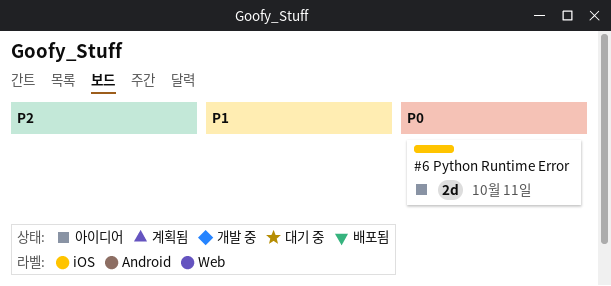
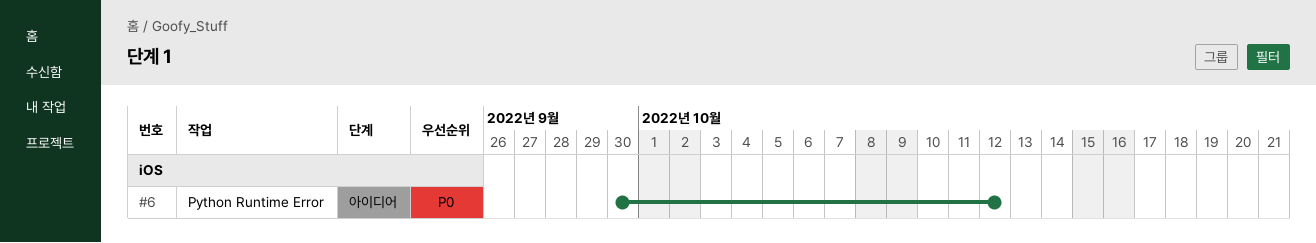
#6, due: Oct 11 -> Oct 12

